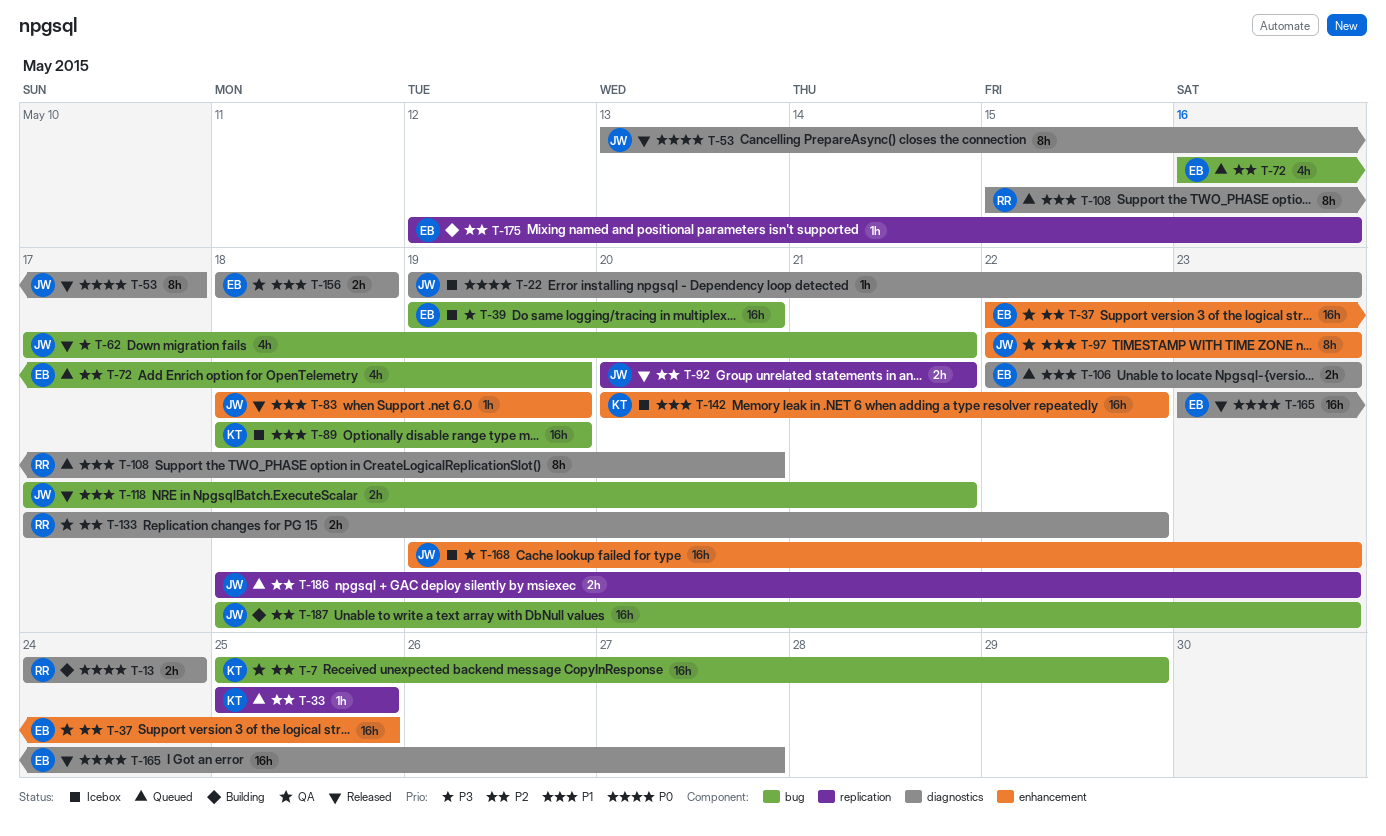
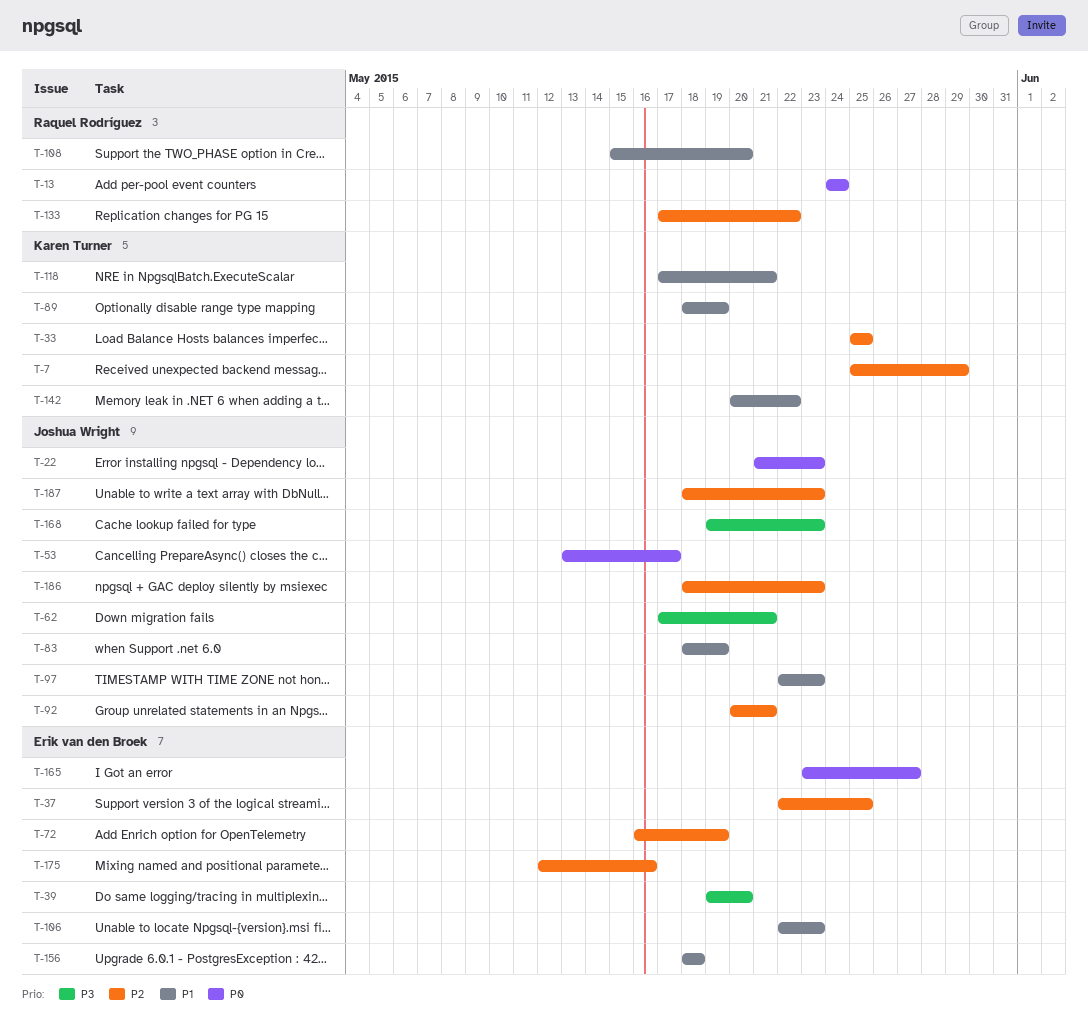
T-22, start: May 19 -> May 21
T-118, owner: Joshua Wright -> Karen Turner

